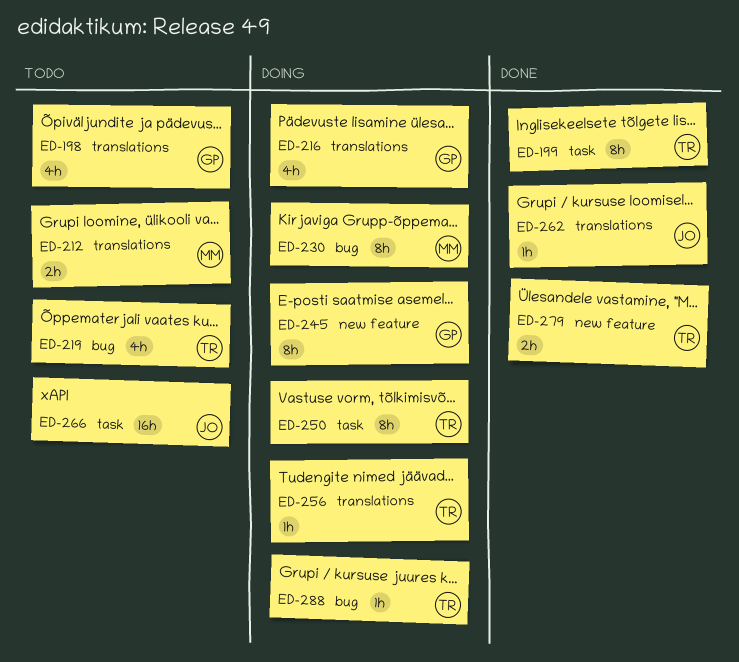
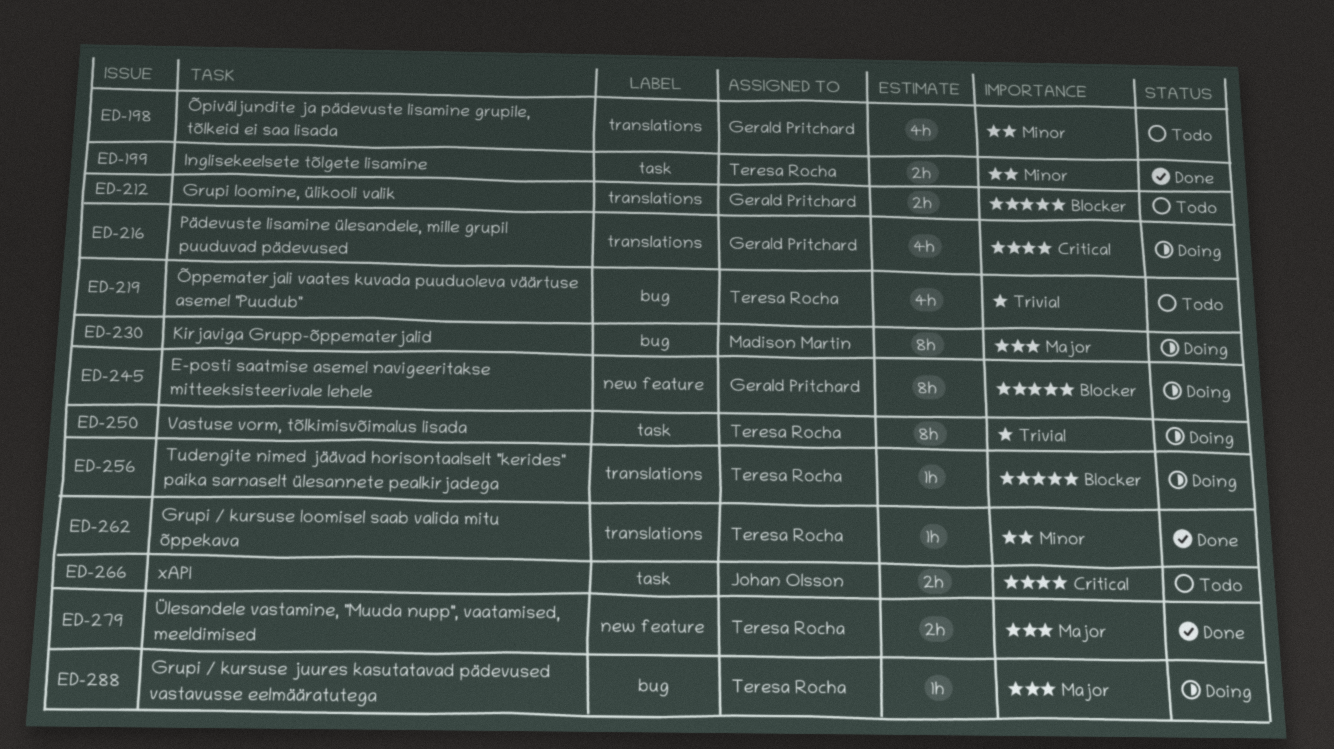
ED-199, estimate: 8h -> 2h
ED-212, owner: Madison Martin -> Gerald Pritchard
ED-262, owner: Johan Olsson -> Teresa Rocha
ED-266, estimate: 16h -> 2h

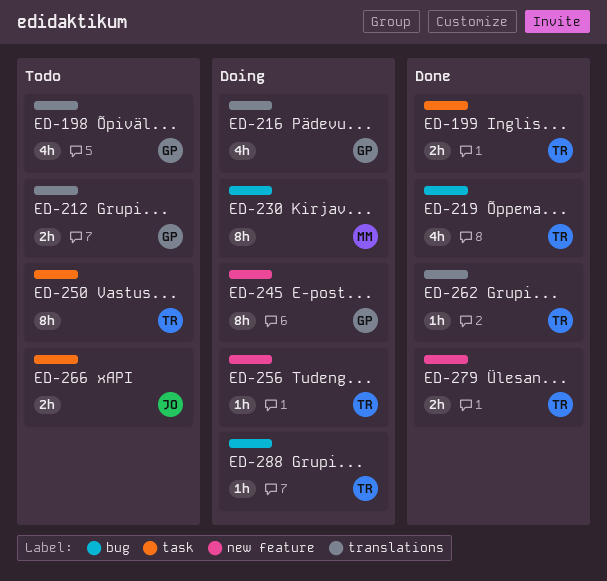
ED-219, status: Todo -> Done
ED-250, status: Doing -> Todo
ED-256, label: translations -> new feature

